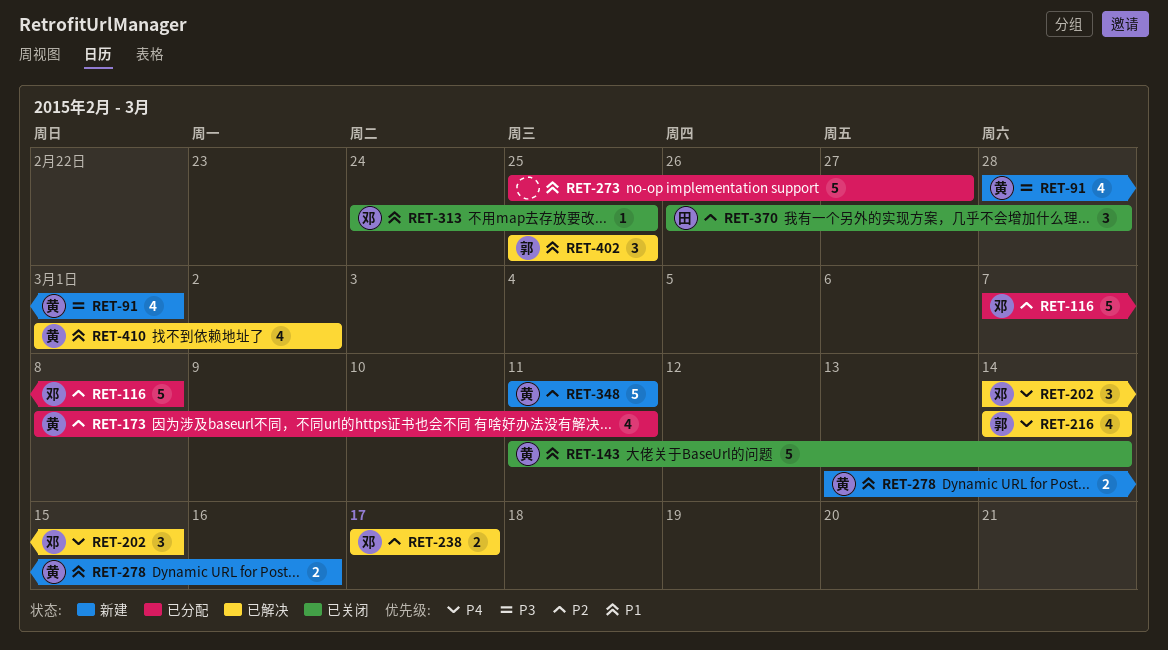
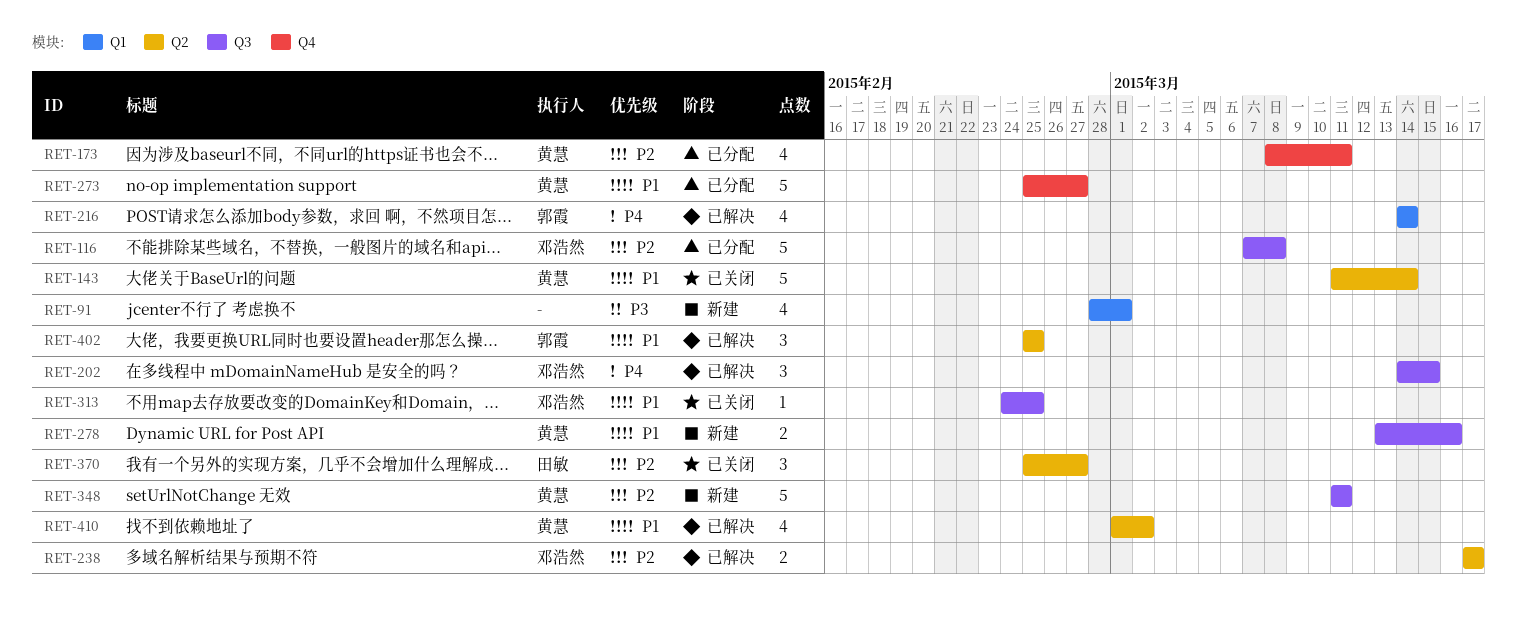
RET-91, owner: 黄慧 -> none
RET-273, owner: none -> 黄慧
RET-370, start: Feb 26 -> Feb 25
RET-370, due: Feb 28 -> Feb 27

